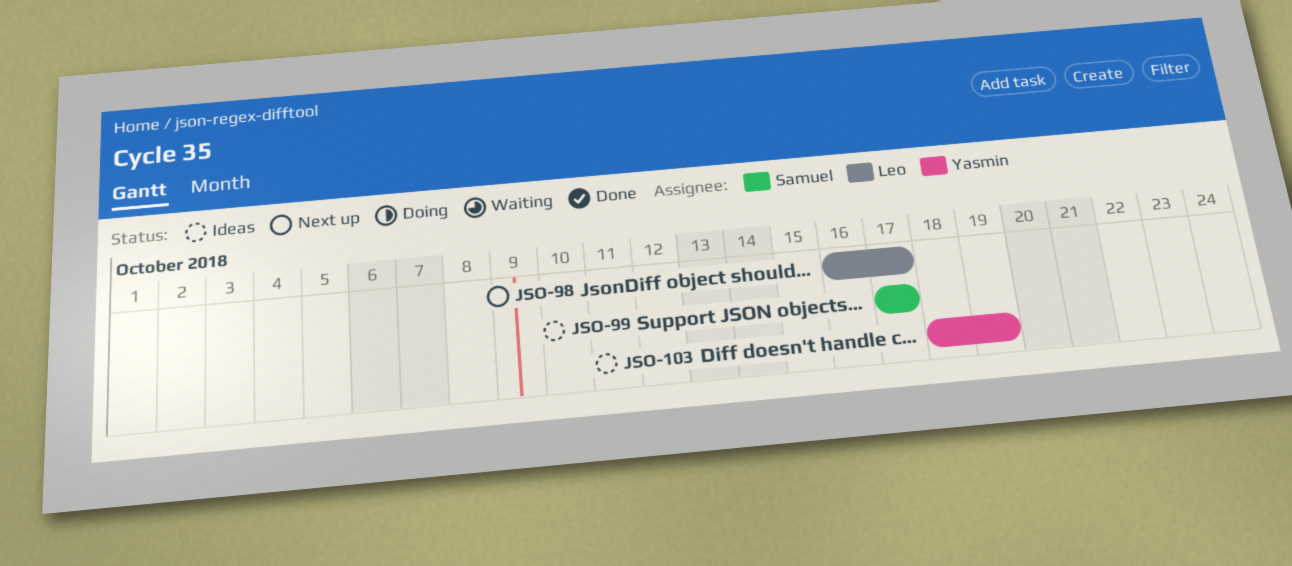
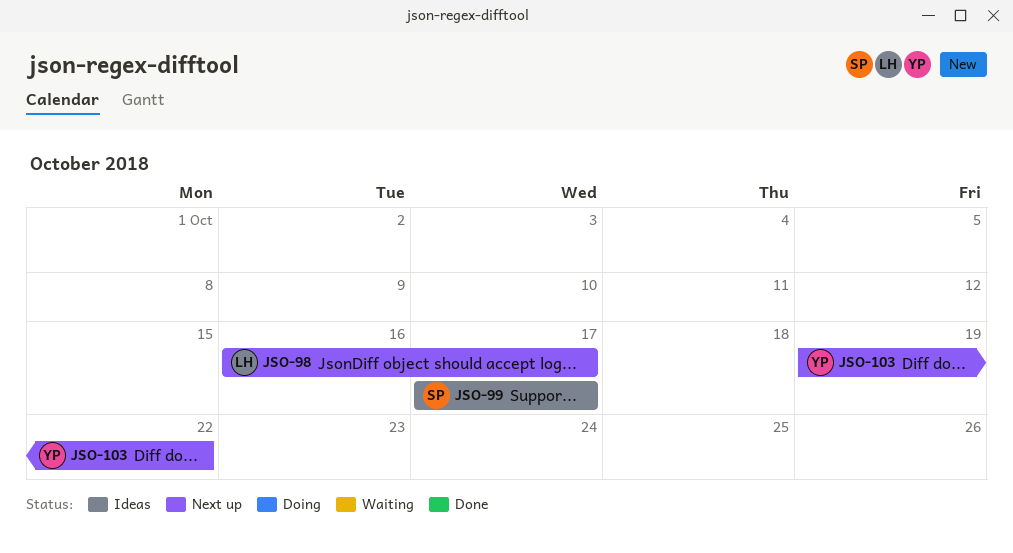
JSO-103, status: Ideas -> Next up
JSO-103, start: Oct 18 -> Oct 19
JSO-103, due: Oct 19 -> Oct 22

